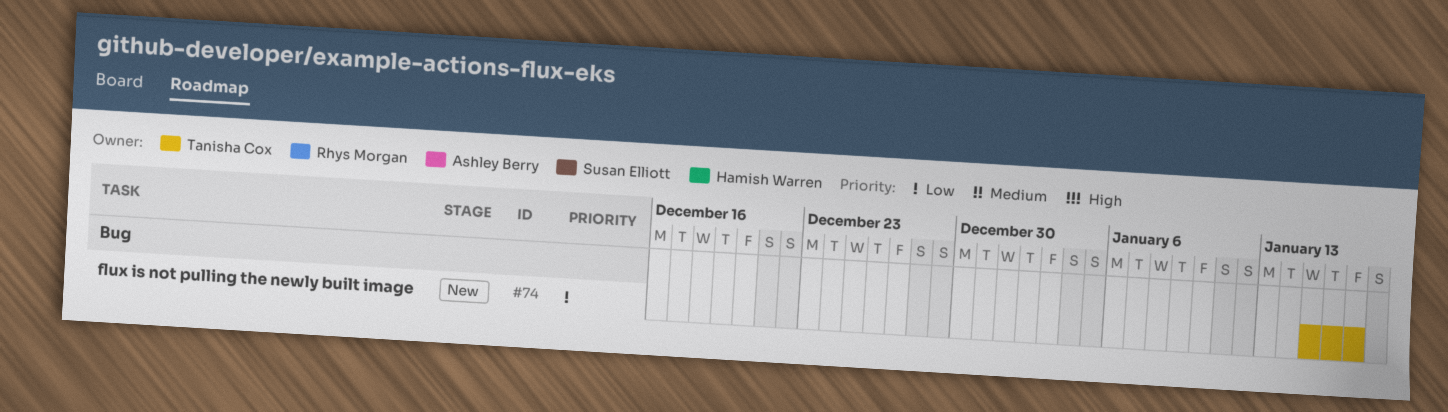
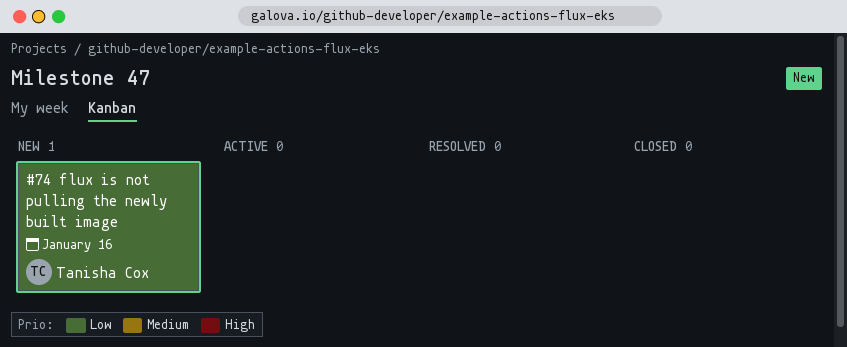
#74, due: Jan 17 -> Jan 16

